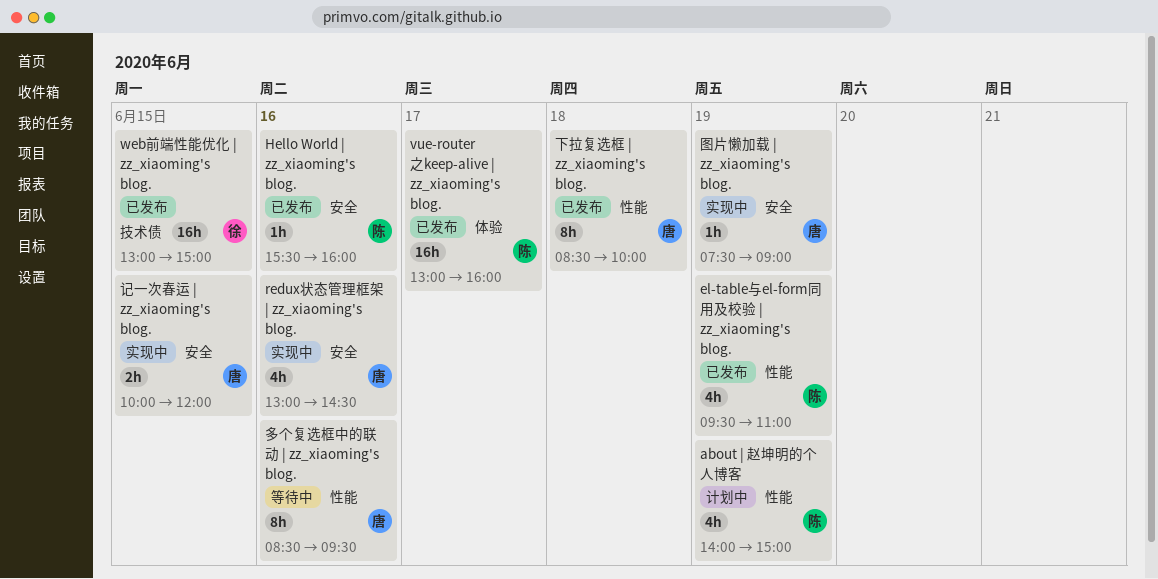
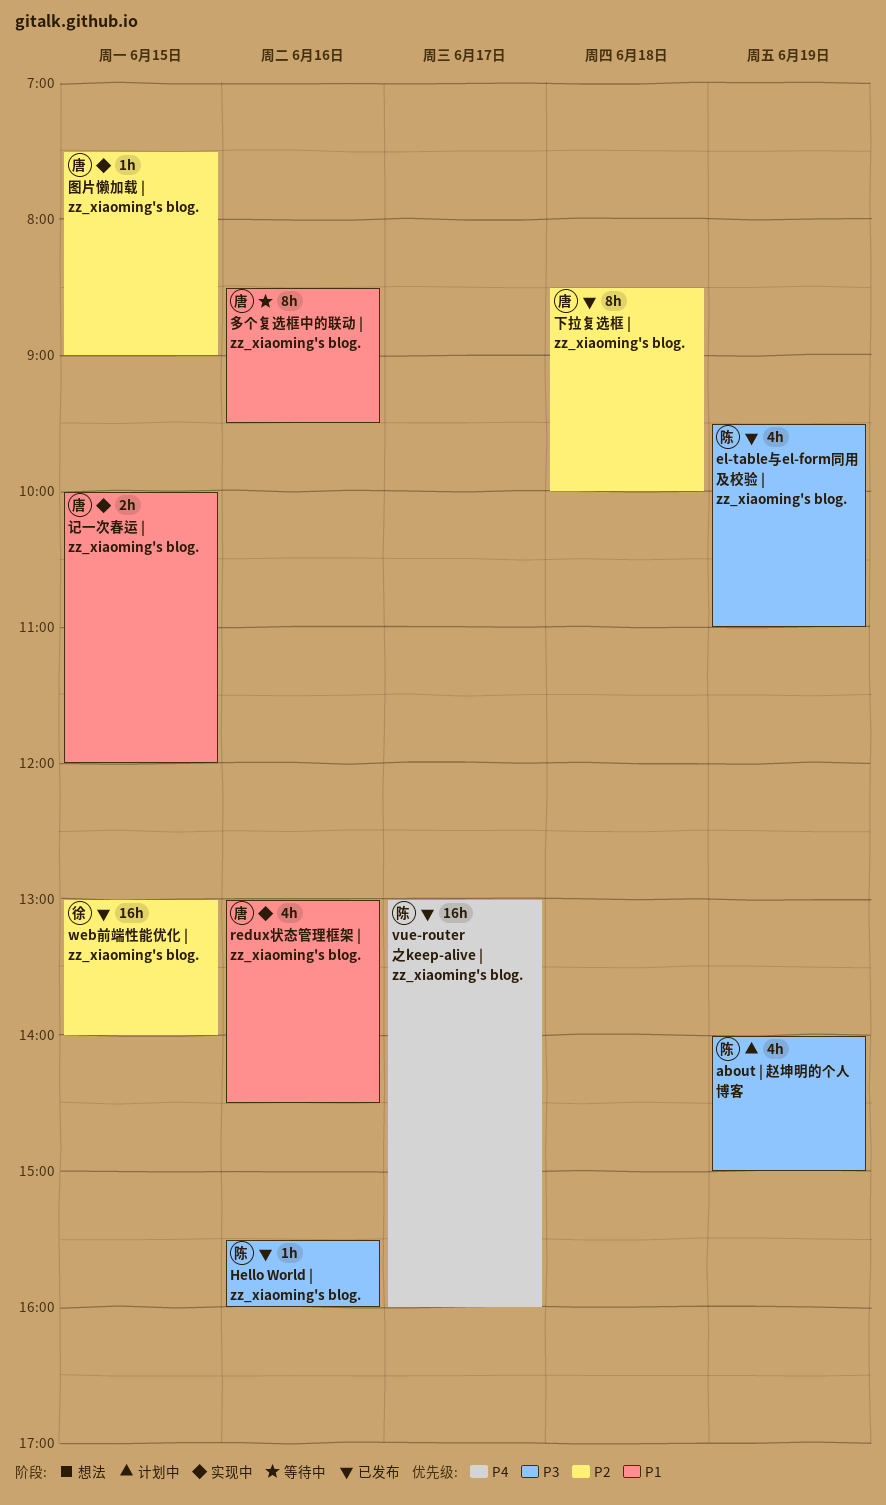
web前端性能优化 | zz_xiaoming's blog., ends: 15:00 -> 14:00
图片懒加载 | zz_xiaoming's blog., day: Jun 19 -> Jun 15

